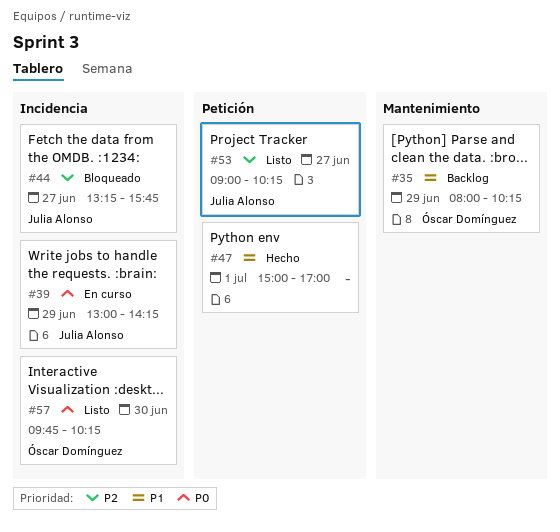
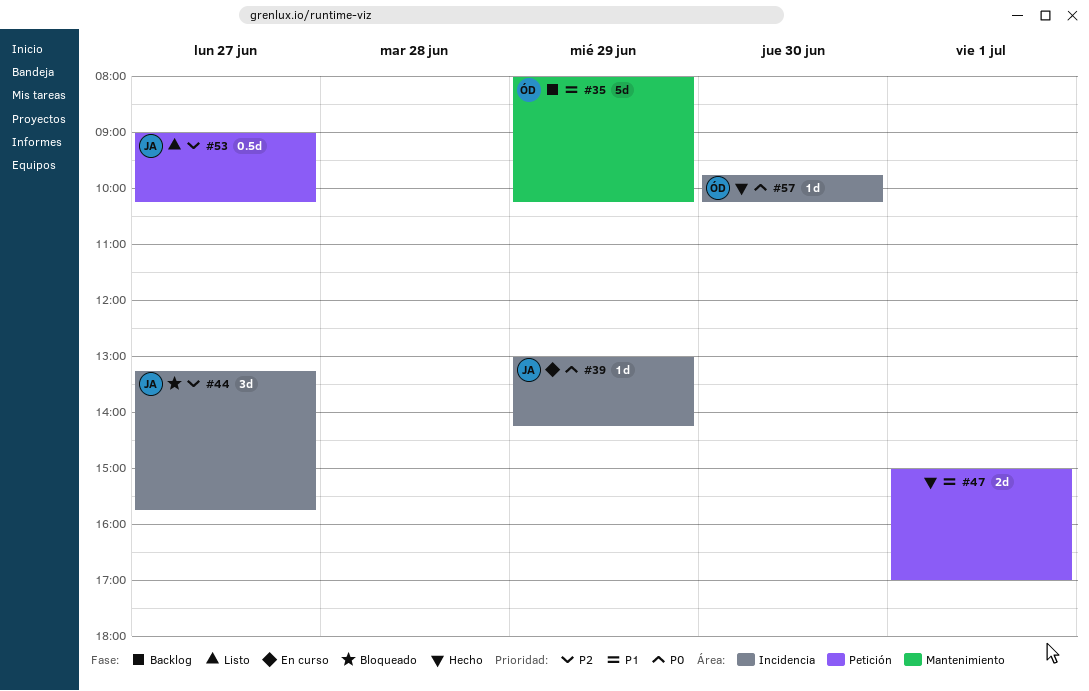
#57, status: Listo -> Hecho

